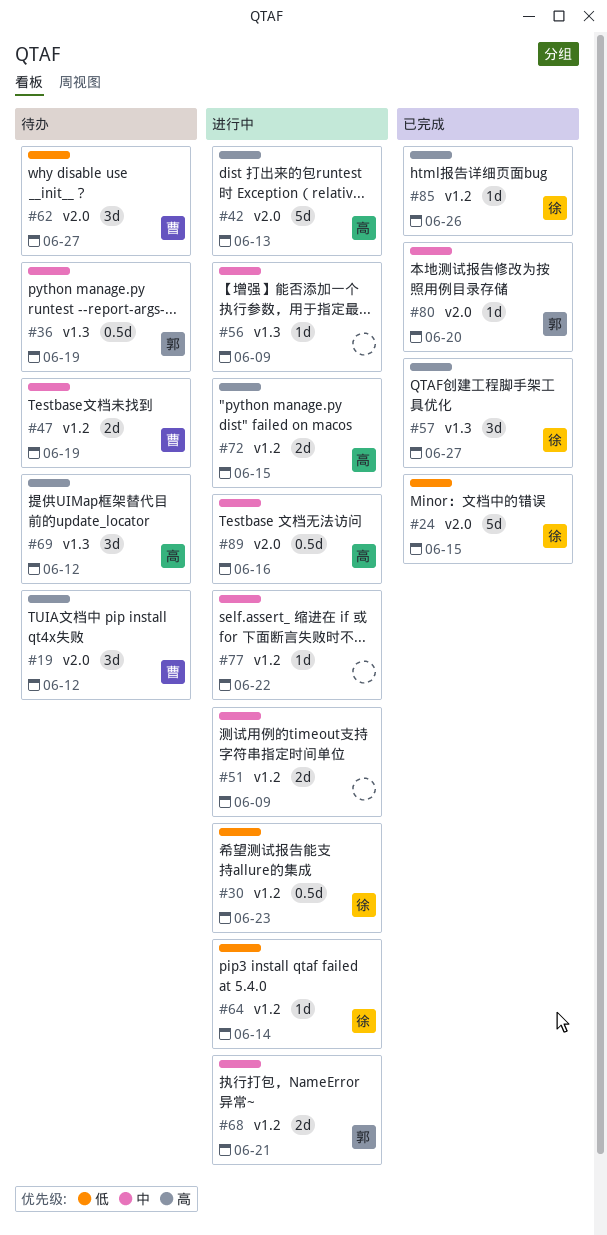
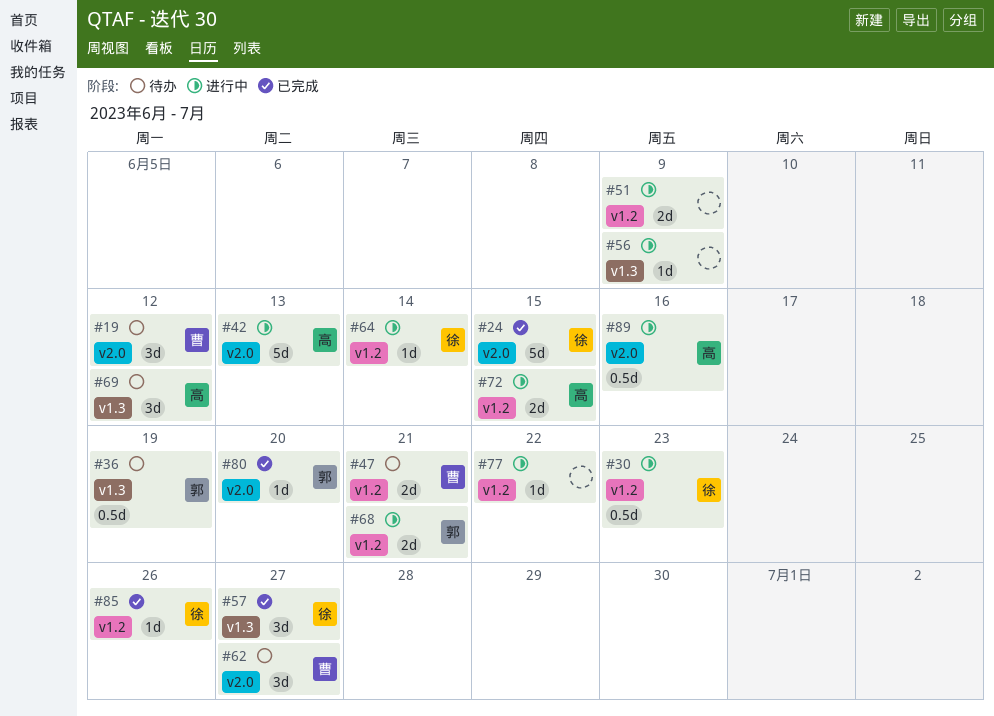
#47, due: Jun 19 -> Jun 21

